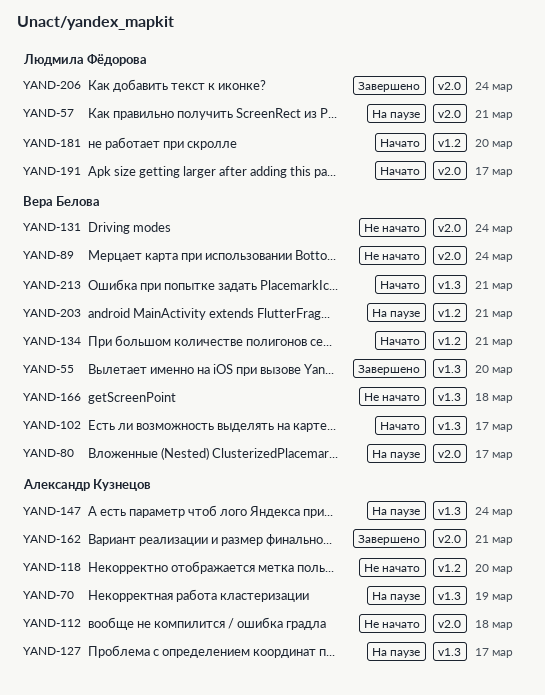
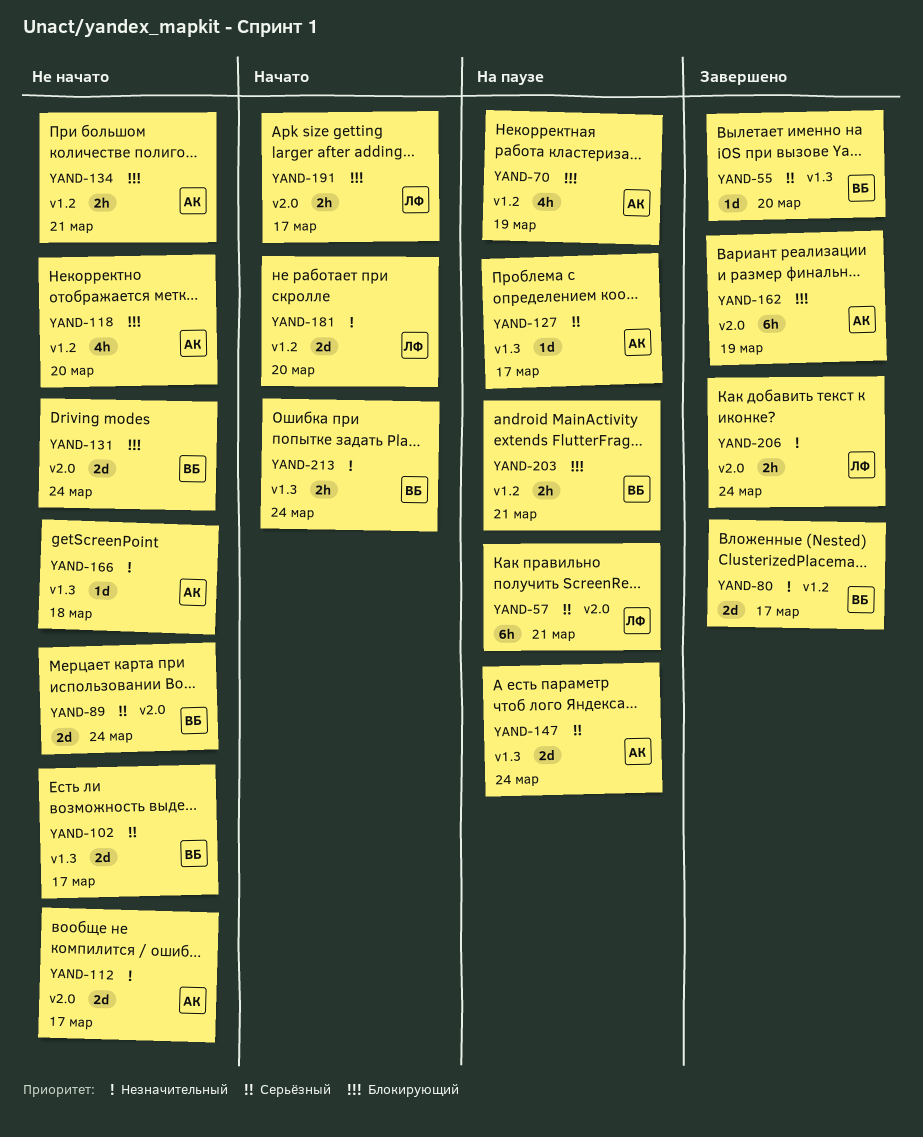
YAND-70, label: v1.3 -> v1.2
YAND-80, status: На паузе -> Завершено
YAND-80, label: v2.0 -> v1.2
YAND-102, status: Начато -> Не начато
YAND-112, due: Mar 18 -> Mar 17
YAND-134, status: Начато -> Не начато
YAND-134, owner: Вера Белова -> Александр Кузнецов
YAND-162, due: Mar 21 -> Mar 19
YAND-166, owner: Вера Белова -> Александр Кузнецов
YAND-213, due: Mar 21 -> Mar 24

